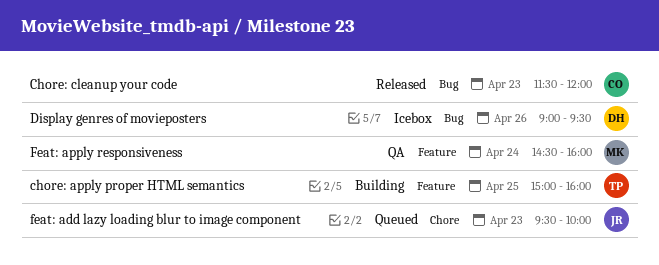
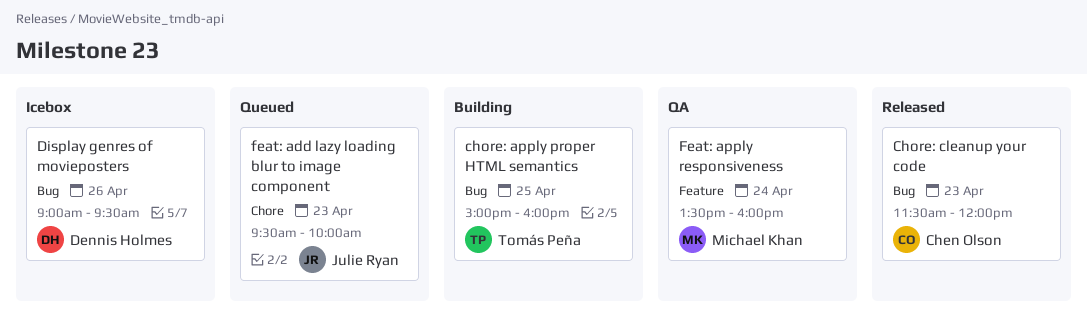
chore: apply proper HTML semantics, label: Feature -> Bug
Feat: apply responsiveness, begins: 14:30 -> 13:30

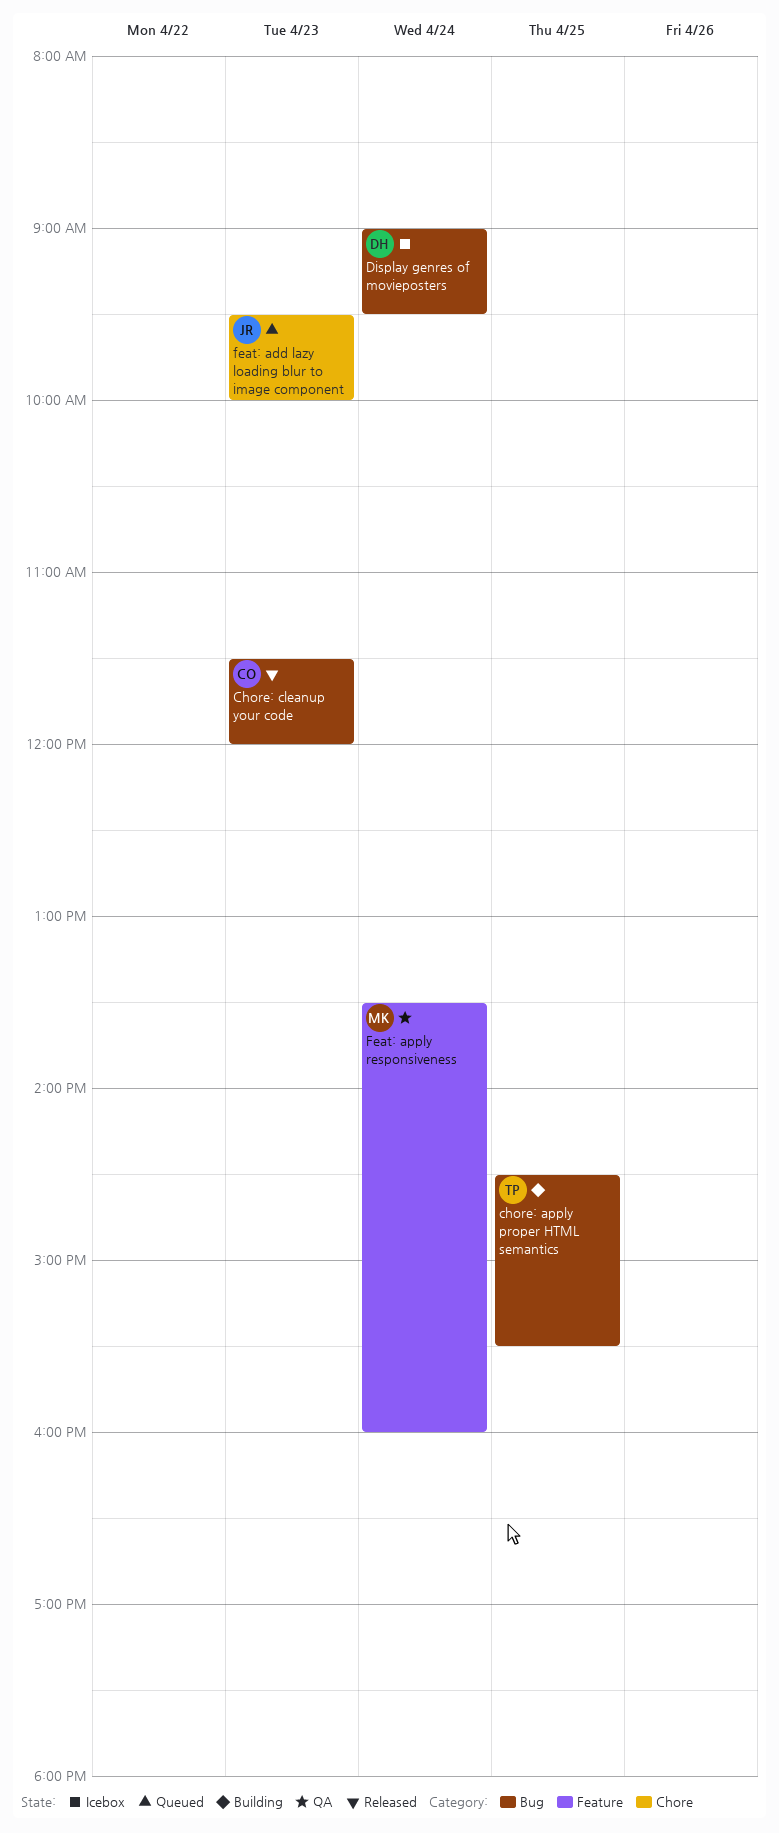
chore: apply proper HTML semantics, begins: 15:00 -> 14:30
chore: apply proper HTML semantics, ends: 16:00 -> 15:30
Display genres of movieposters, day: Apr 26 -> Apr 24

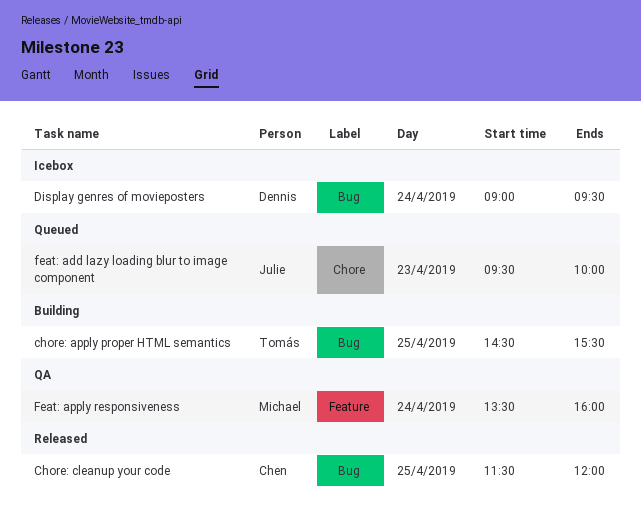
Chore: cleanup your code, day: Apr 23 -> Apr 25

